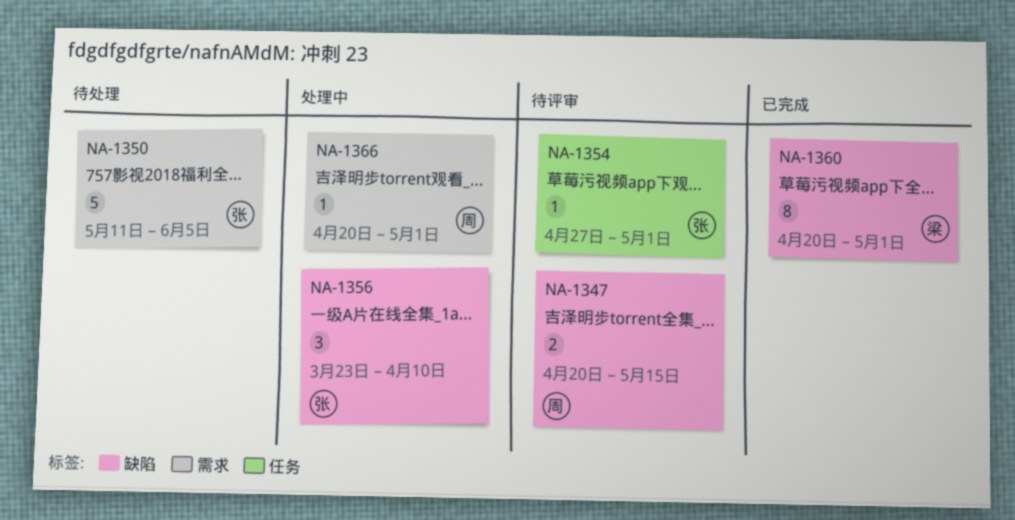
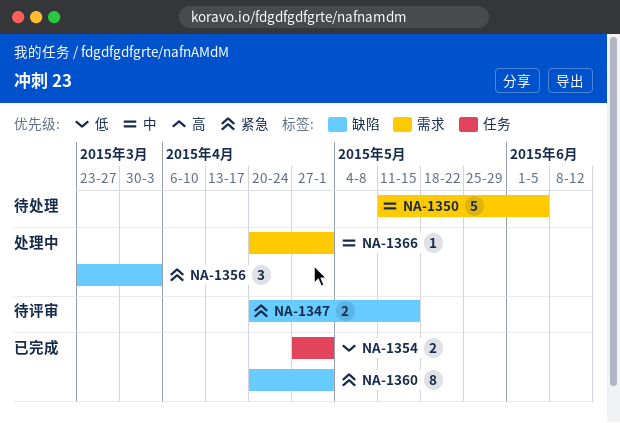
NA-1354, status: 待评审 -> 已完成
NA-1354, estimate: 1 -> 2
NA-1356, due: Apr 10 -> Apr 3

